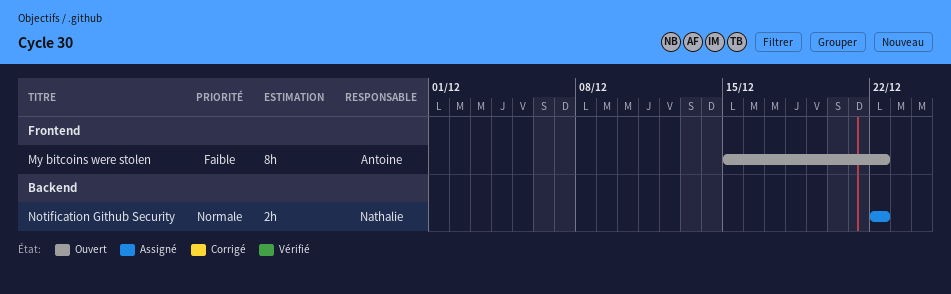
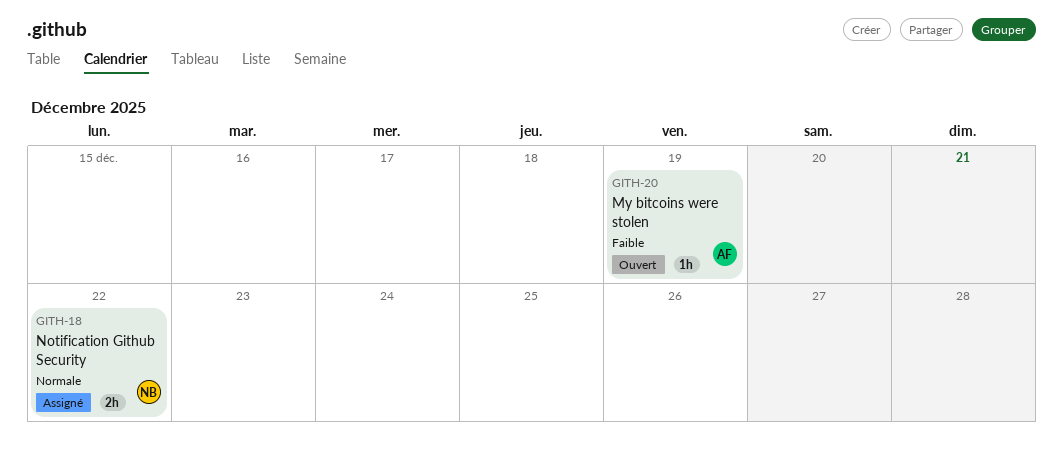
My bitcoins were stolen, estimate: 8h -> 1h
My bitcoins were stolen, due: Dec 22 -> Dec 19

